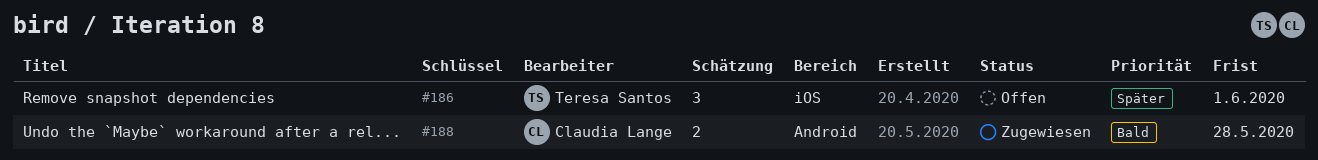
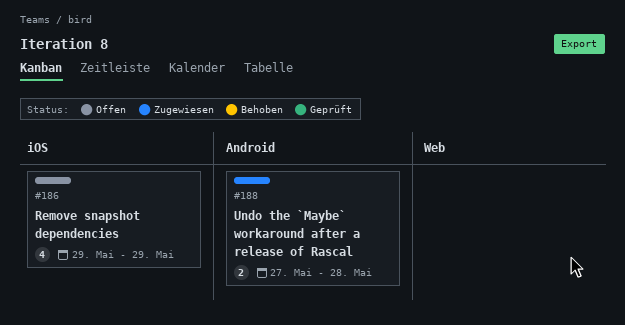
#186, estimate: 3 -> 4
#186, due: Jun 1 -> May 29

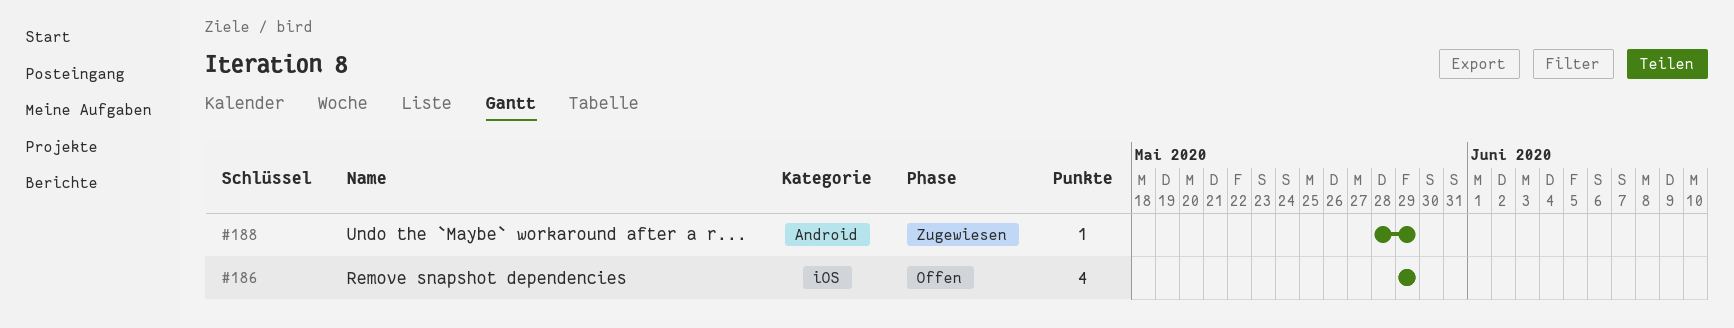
#188, estimate: 2 -> 1
#188, start: May 27 -> May 28
#188, due: May 28 -> May 29

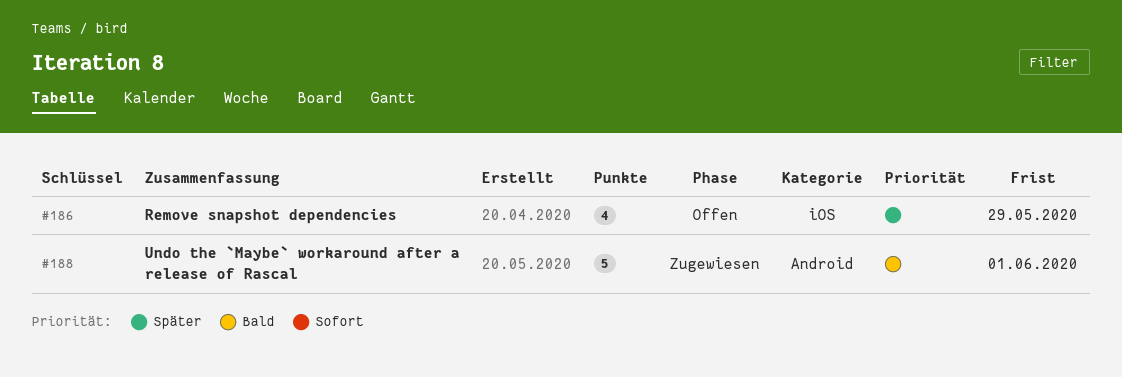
#188, estimate: 1 -> 5
#188, due: May 29 -> Jun 1

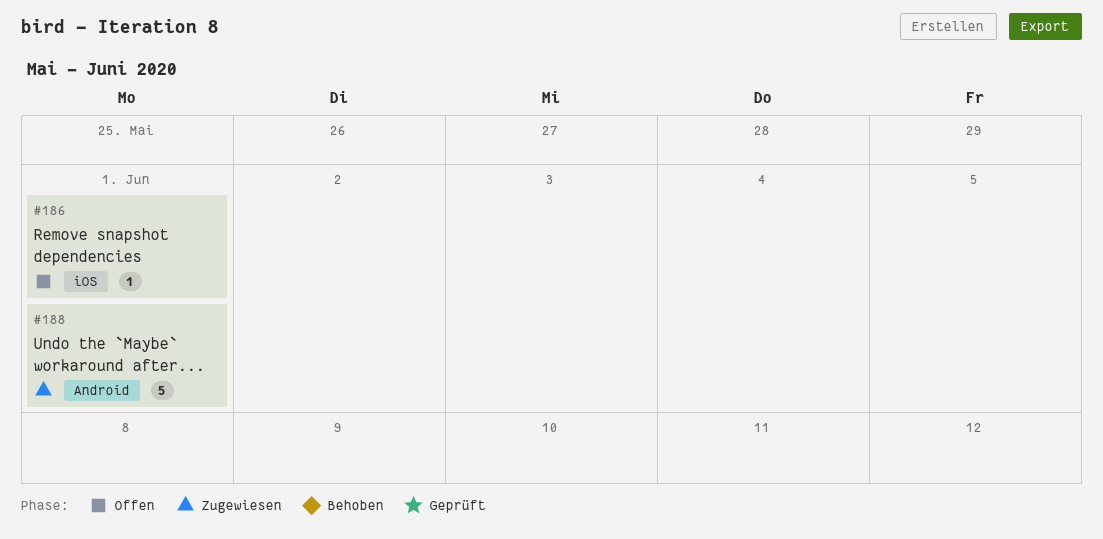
#186, estimate: 4 -> 1
#186, due: May 29 -> Jun 1

